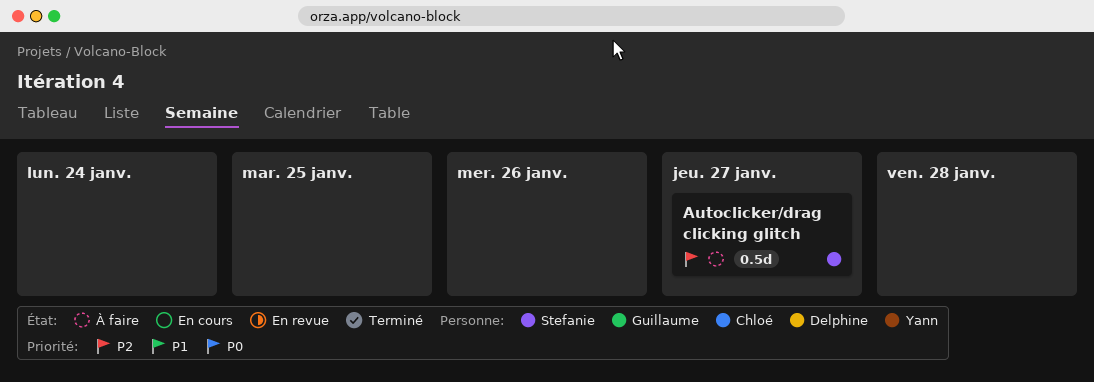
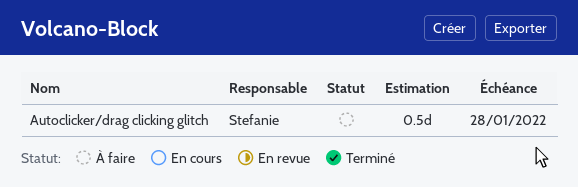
Autoclicker/drag clicking glitch, due: Jan 27 -> Jan 28

